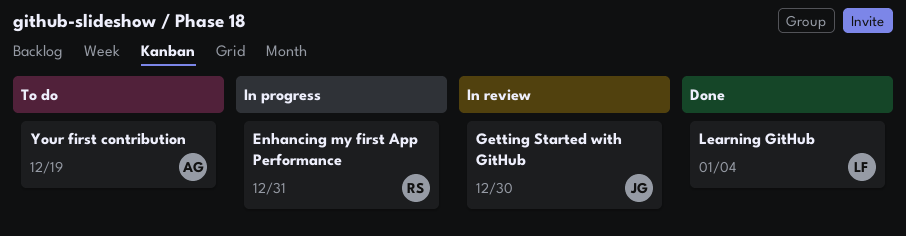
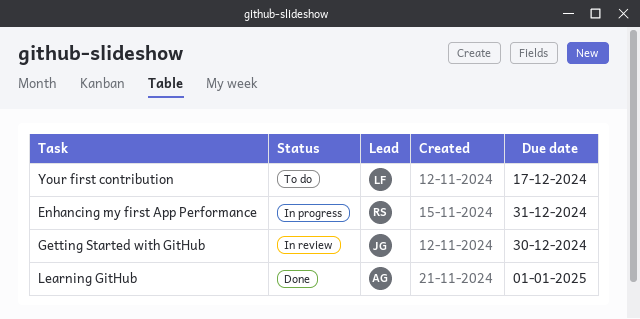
Learning GitHub, owner: LF -> AG
Learning GitHub, due: Jan 4 -> Jan 1
Your first contribution, owner: AG -> LF
Your first contribution, due: Dec 19 -> Dec 17

